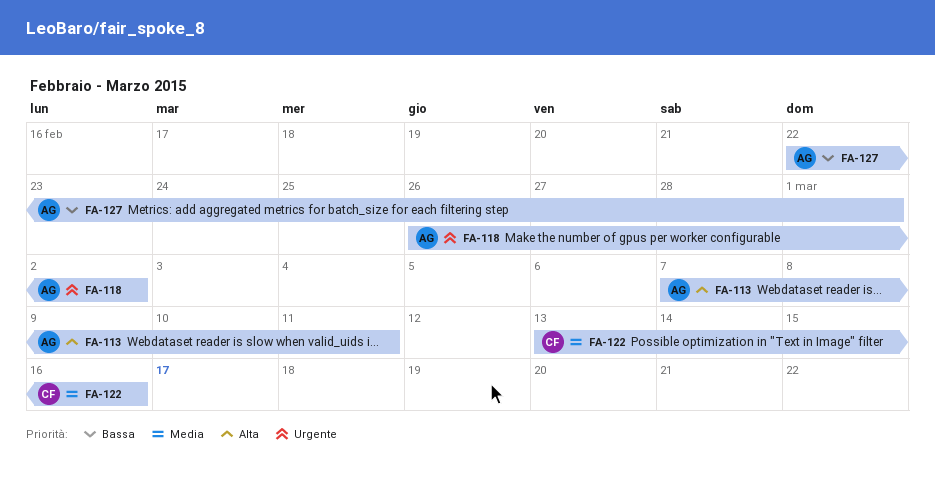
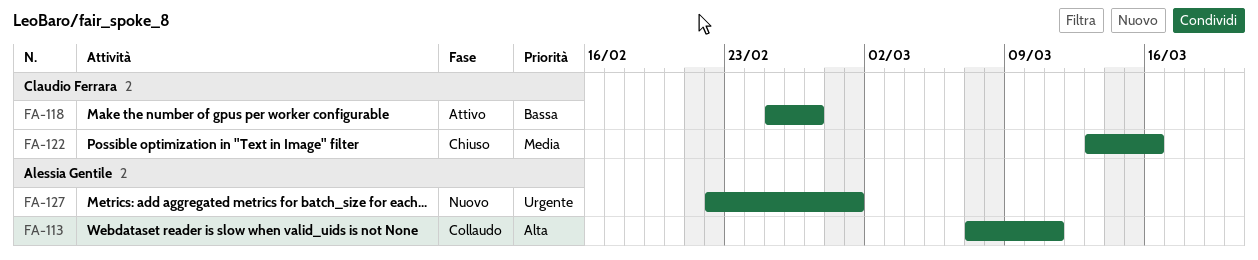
FA-118, owner: Alessia Gentile -> Claudio Ferrara
FA-118, priority: Urgente -> Bassa
FA-118, start: Feb 26 -> Feb 25
FA-118, due: Mar 2 -> Feb 27
FA-127, priority: Bassa -> Urgente

